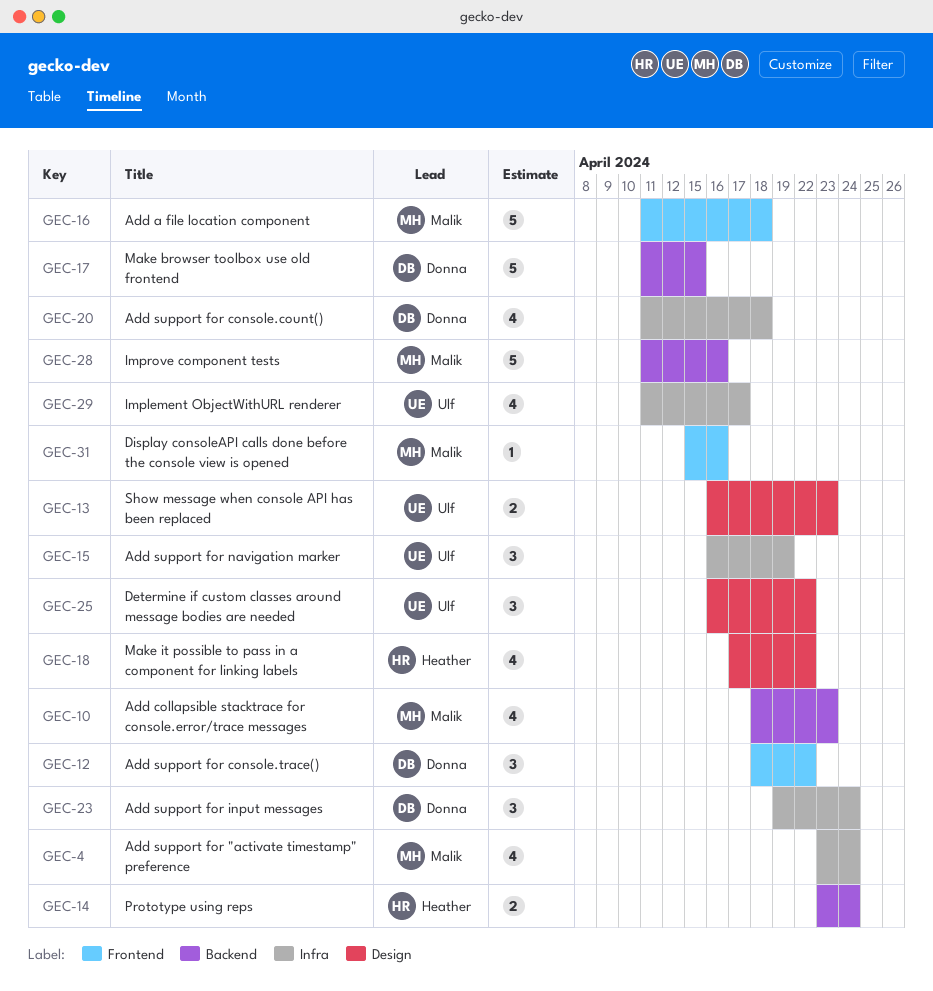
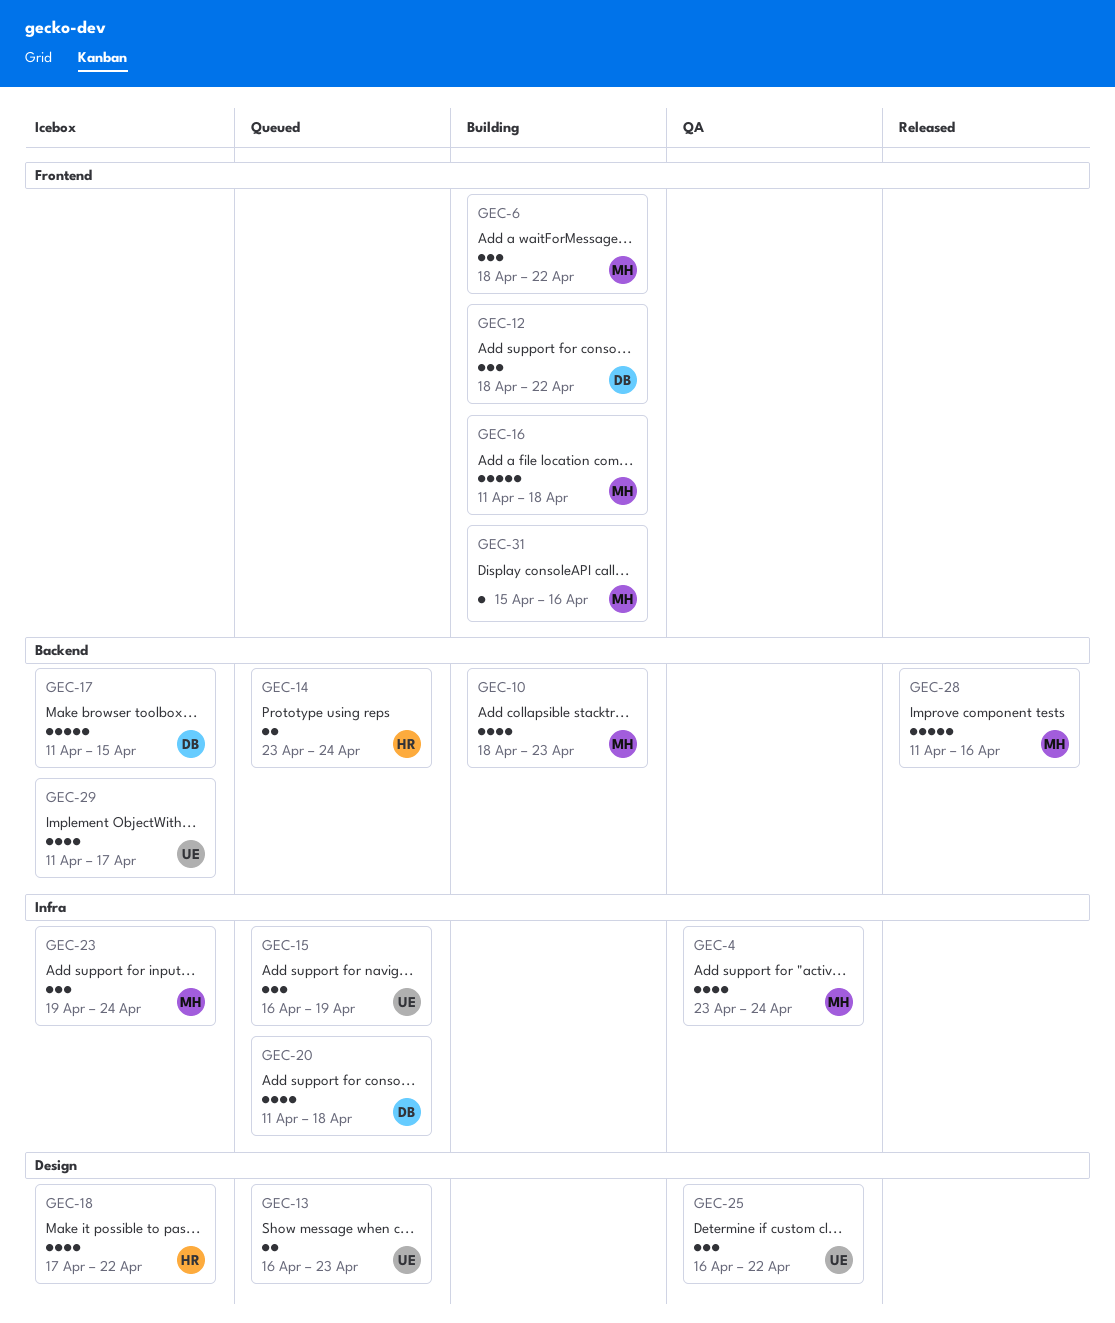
GEC-6: none -> present
GEC-23, owner: Donna -> Malik
GEC-29, label: Infra -> Backend

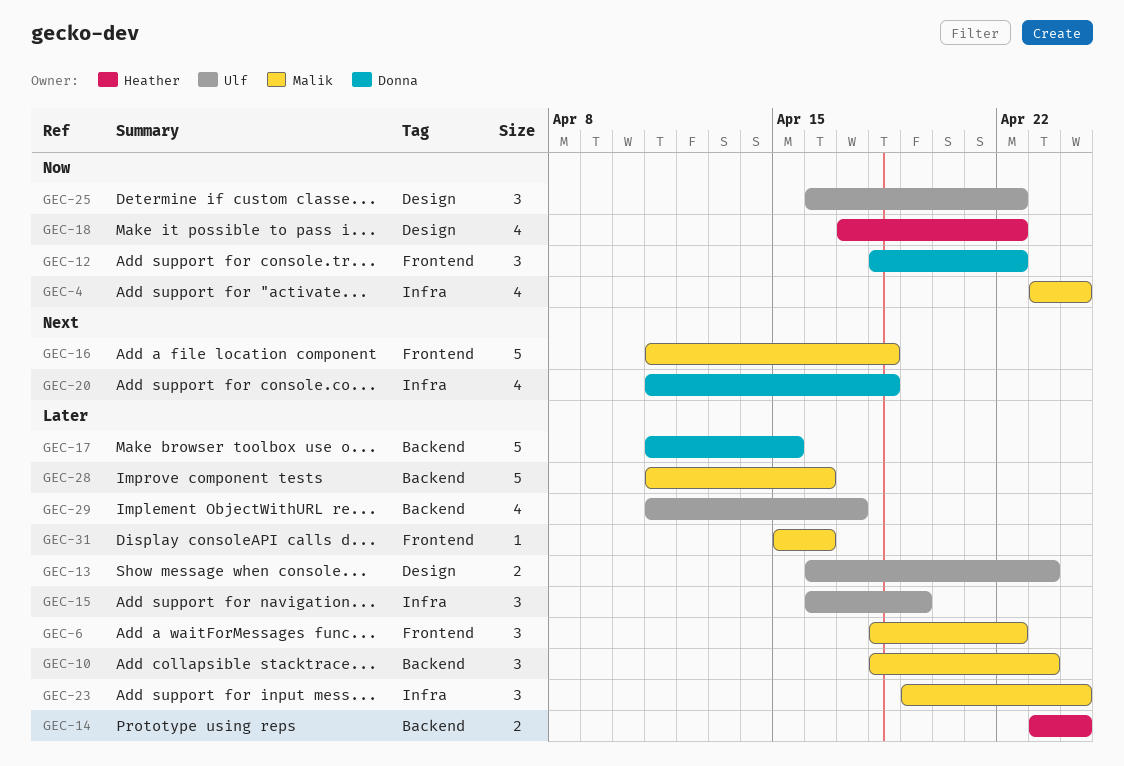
GEC-10, estimate: 4 -> 3

